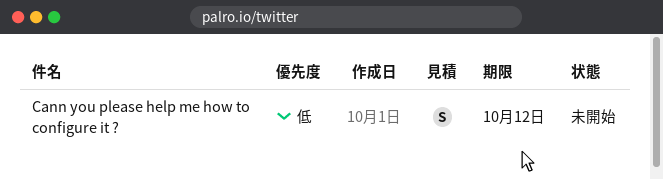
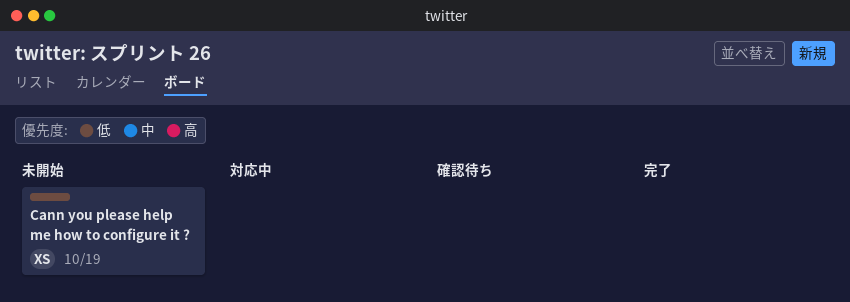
Cann you please help me how to configure it ?, estimate: S -> XS
Cann you please help me how to configure it ?, due: Oct 12 -> Oct 19

